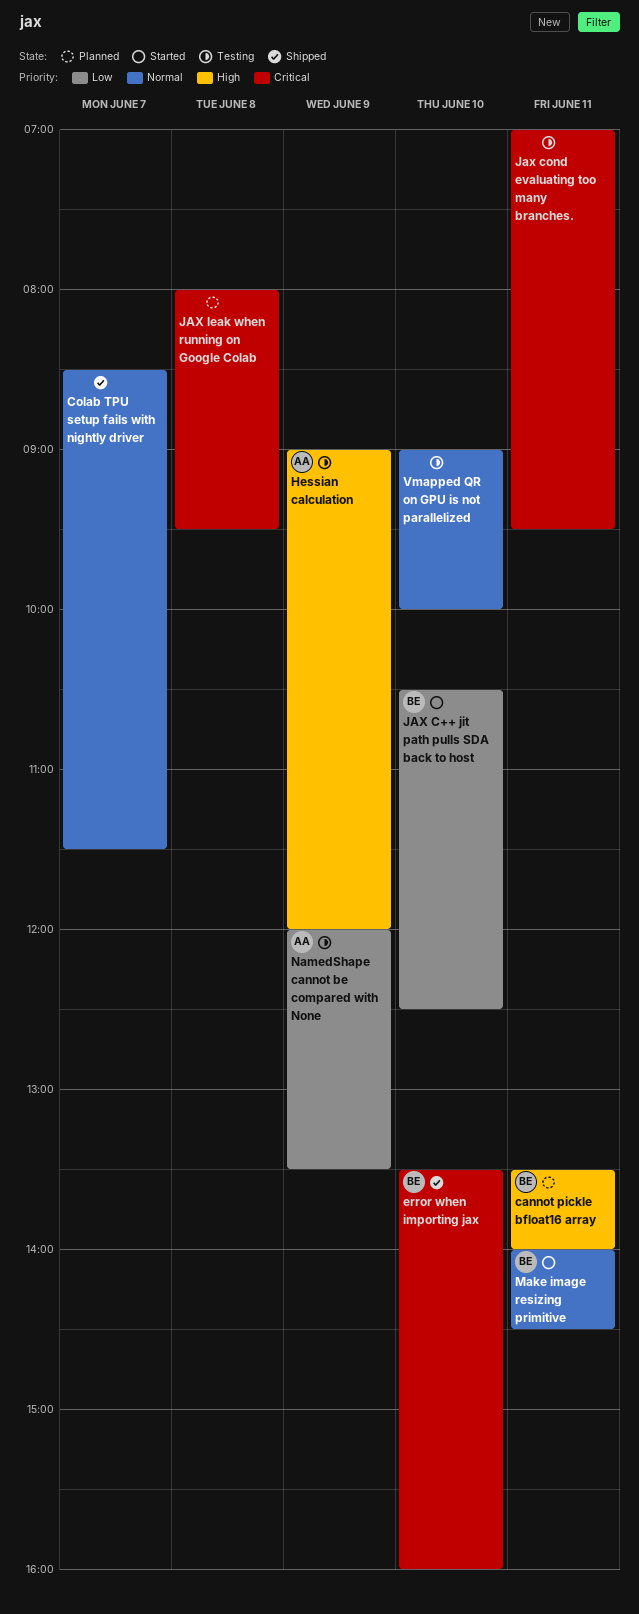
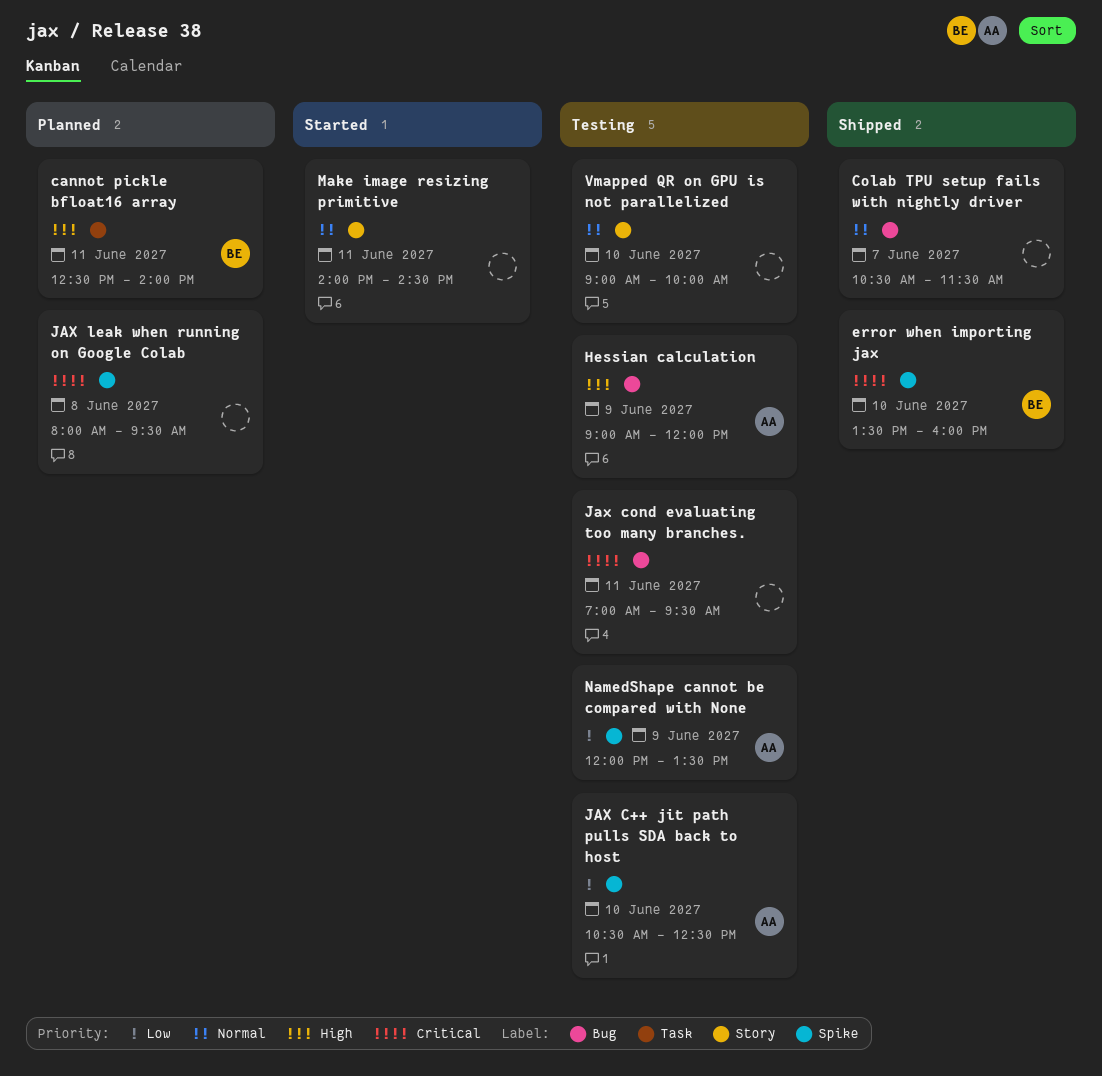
cannot pickle bfloat16 array, begins: 13:30 -> 12:30
Colab TPU setup fails with nightly driver, begins: 08:30 -> 10:30
JAX C++ jit path pulls SDA back to host, status: Started -> Testing
JAX C++ jit path pulls SDA back to host, owner: BE -> AA
Make image resizing primitive, owner: BE -> none

